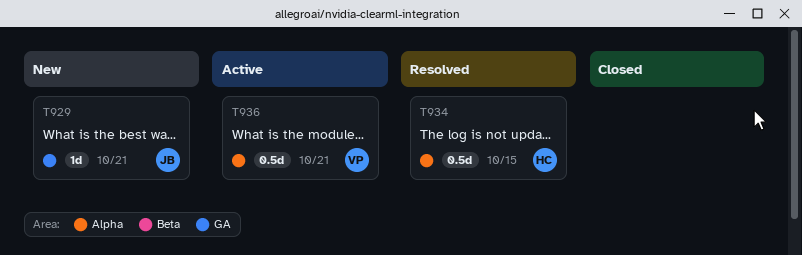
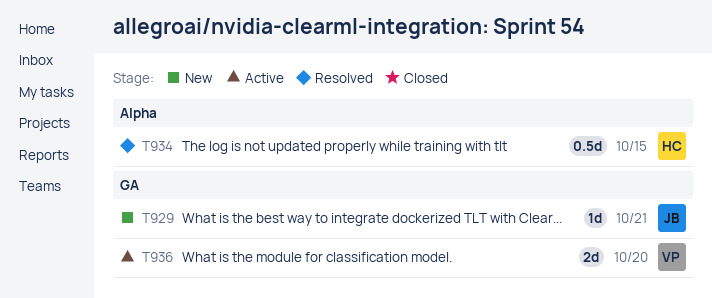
T936, label: Alpha -> GA
T936, estimate: 0.5d -> 2d
T936, due: Oct 21 -> Oct 20

